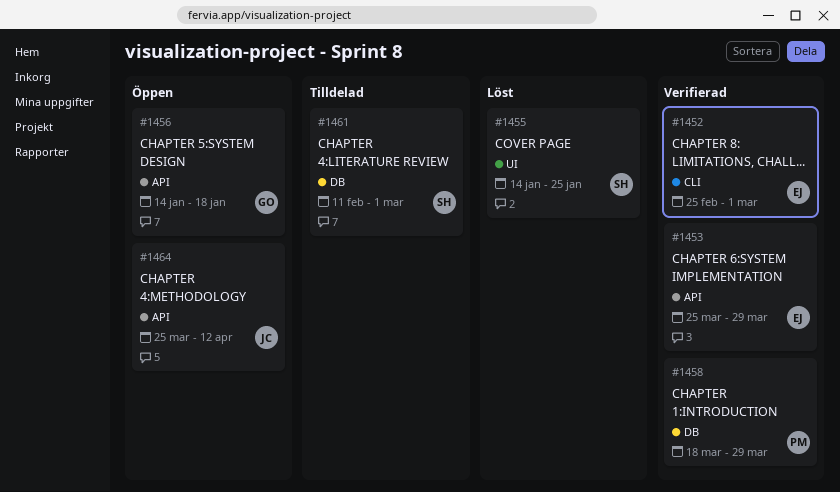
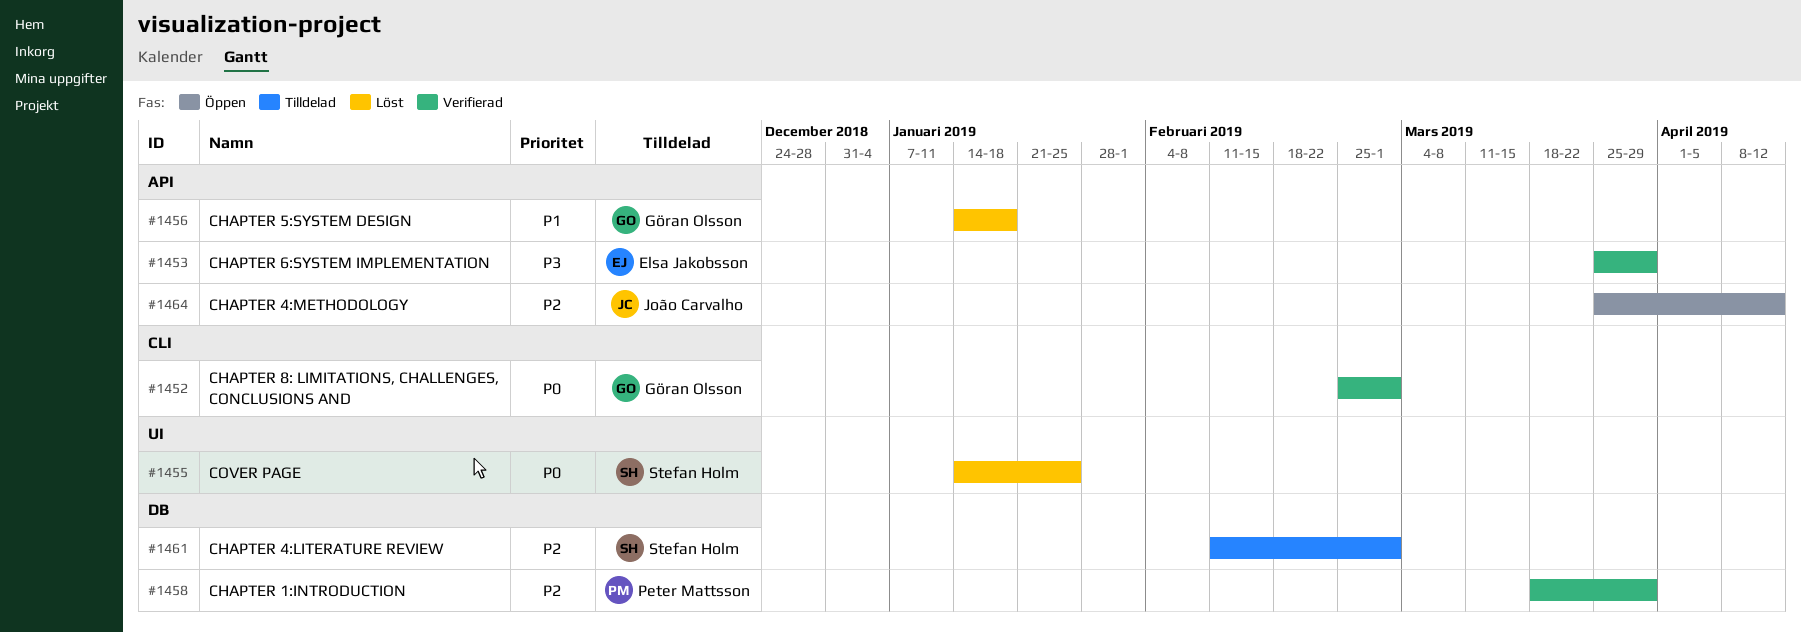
#1452, owner: Elsa Jakobsson -> Göran Olsson
#1456, status: Öppen -> Löst

